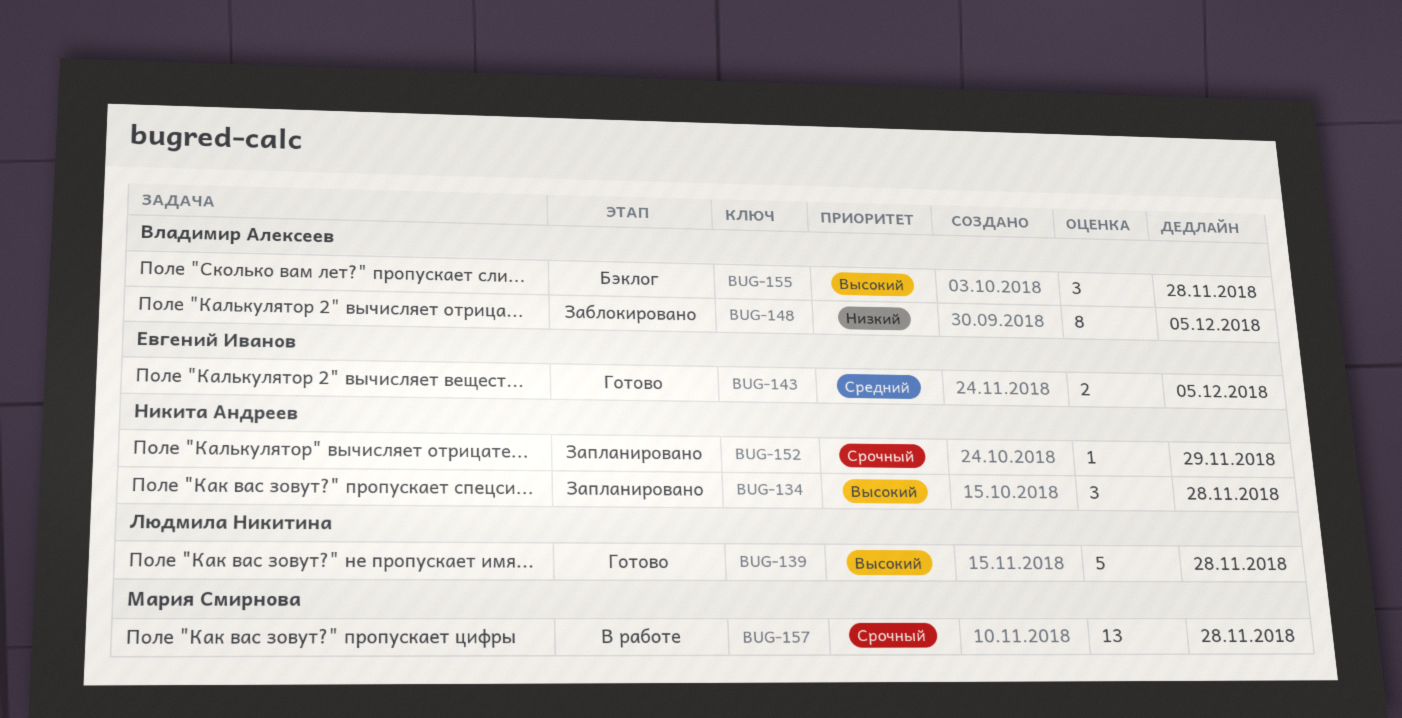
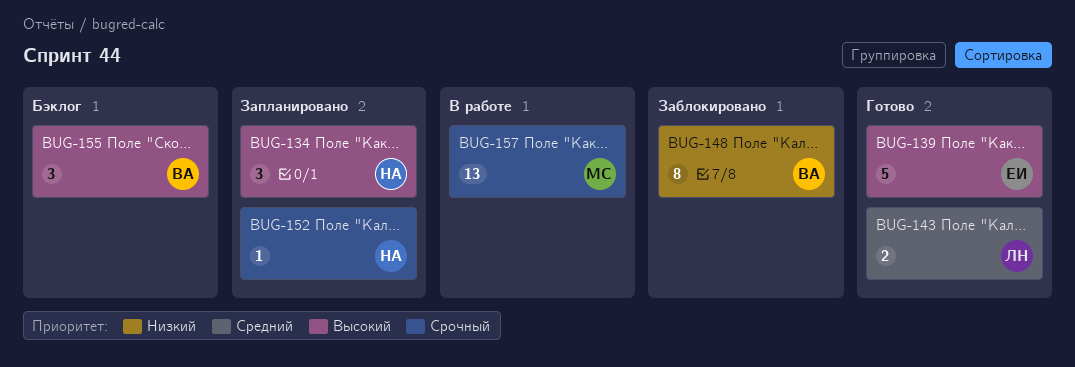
BUG-139, owner: Людмила Никитина -> Евгений Иванов
BUG-143, owner: Евгений Иванов -> Людмила Никитина

